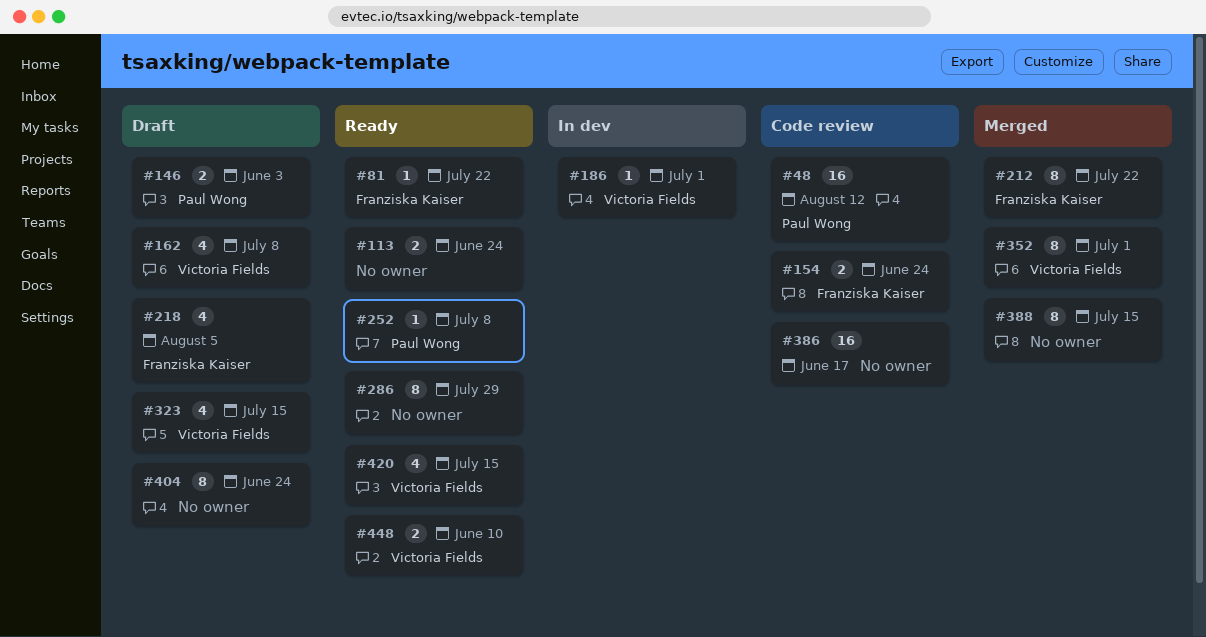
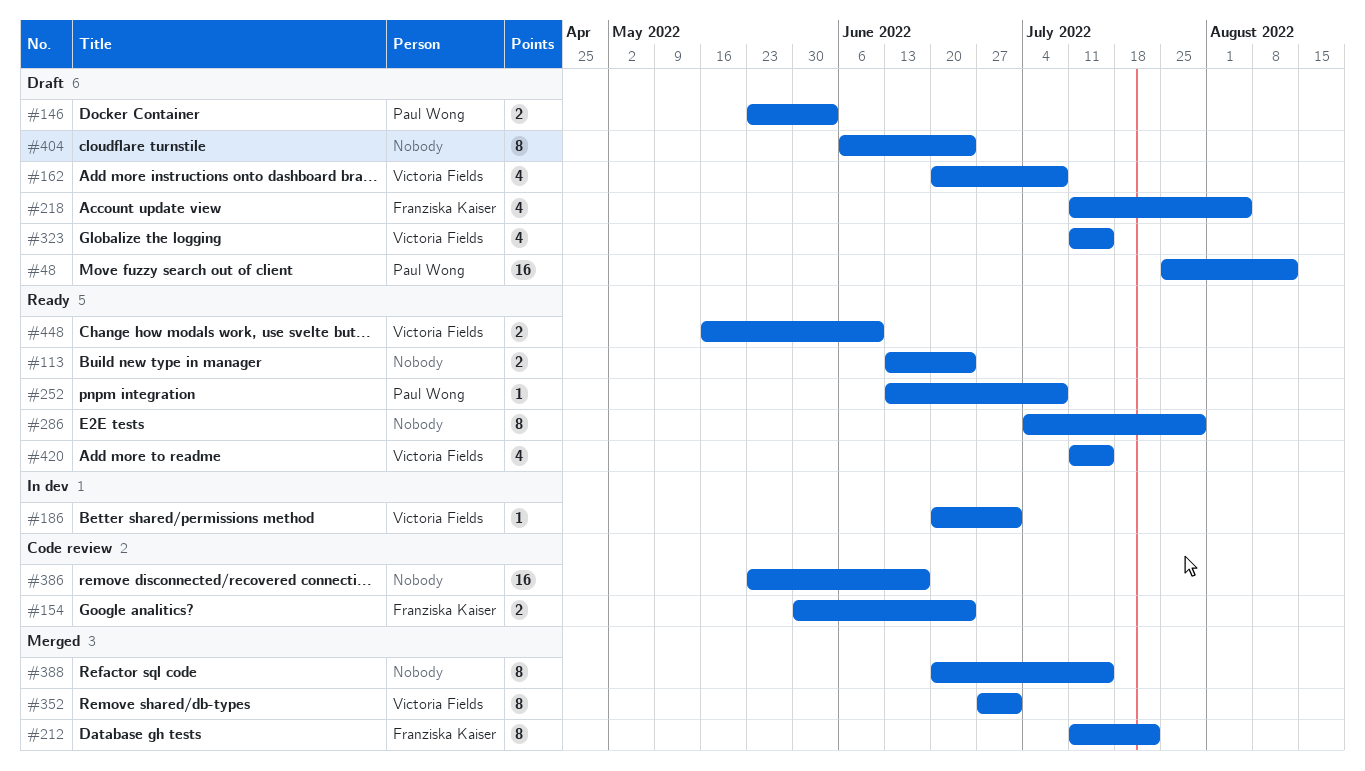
#48, status: Code review -> Draft
#81: present -> none

